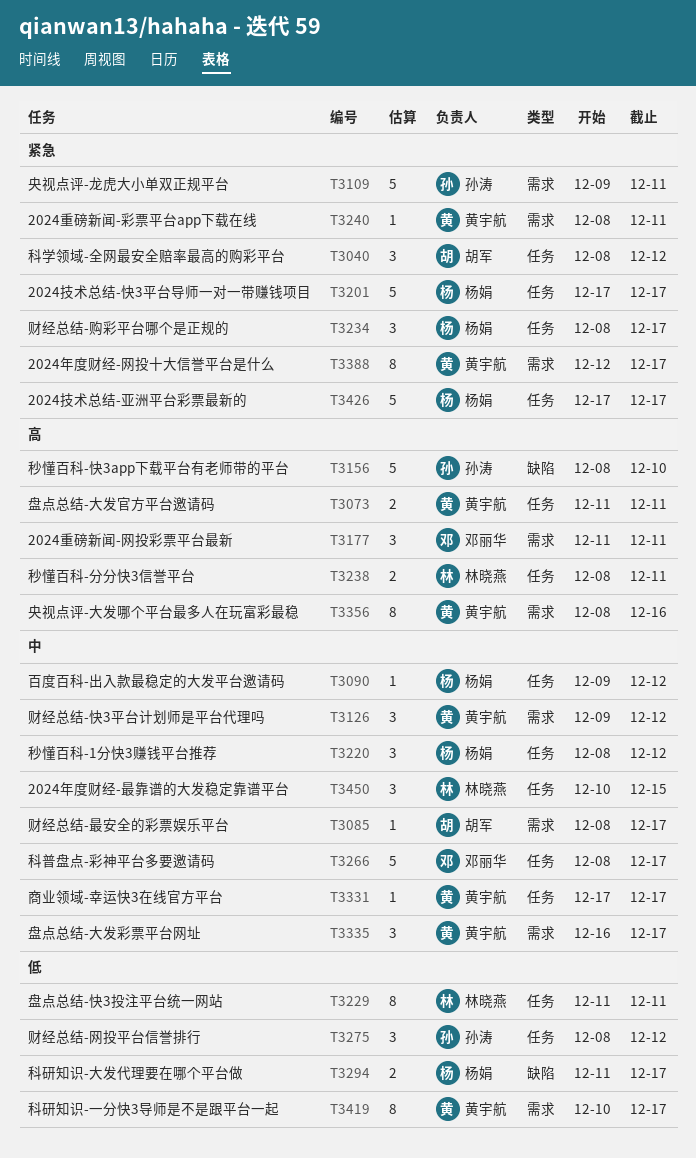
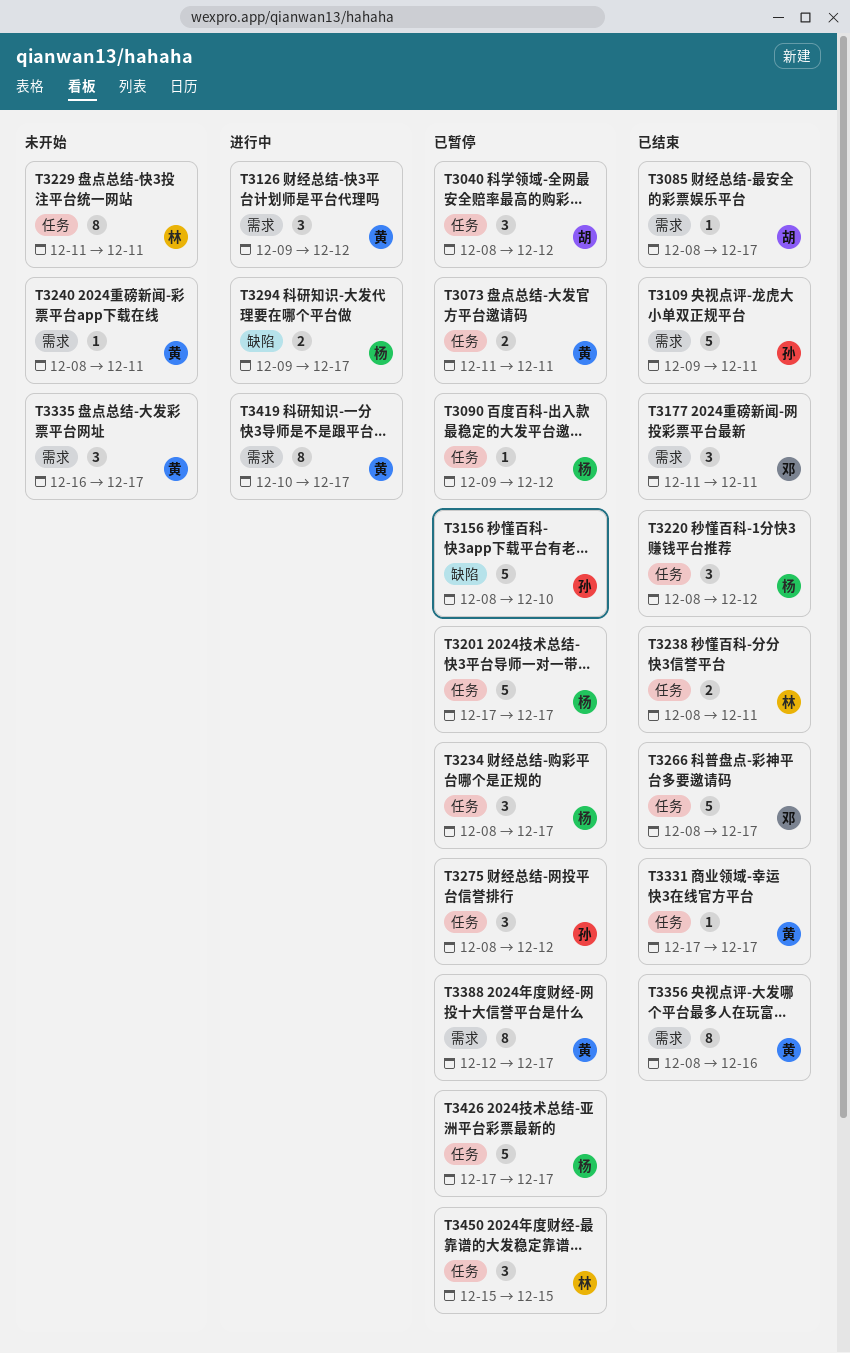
T3294, start: Dec 11 -> Dec 9
T3450, start: Dec 10 -> Dec 15

